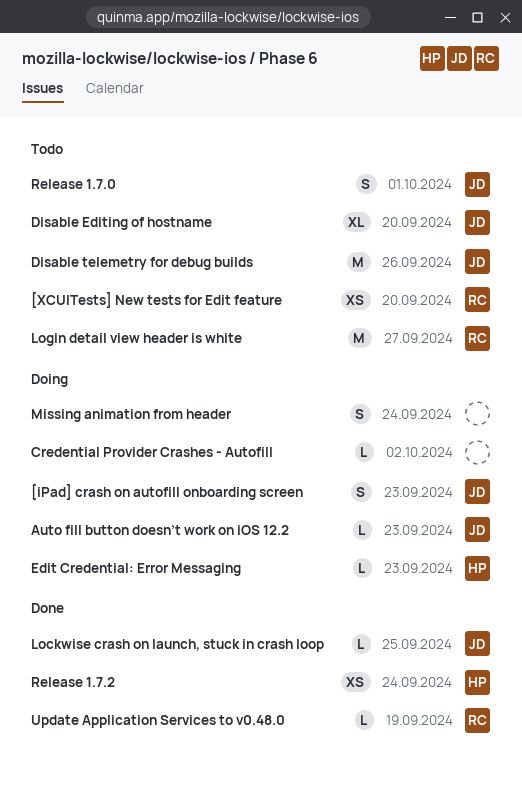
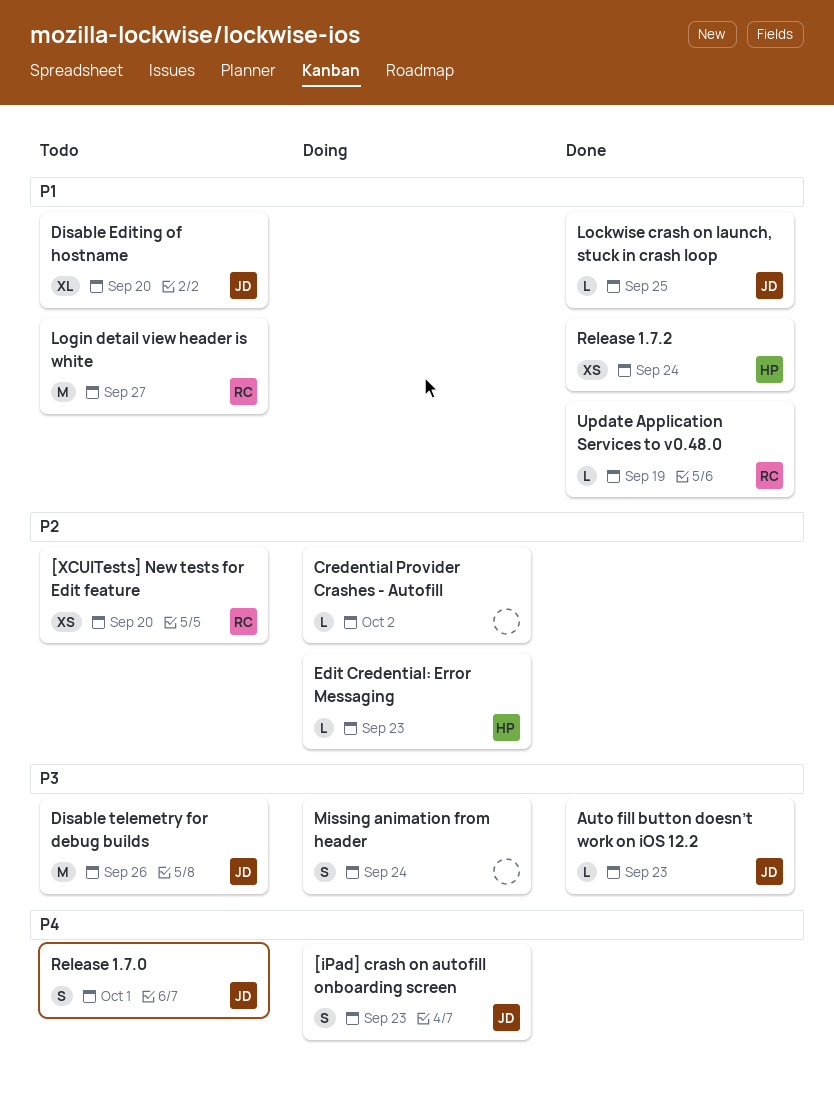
Auto fill button doesn’t work on iOS 12.2, status: Doing -> Done

